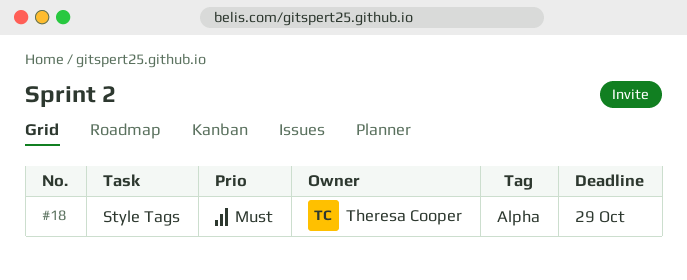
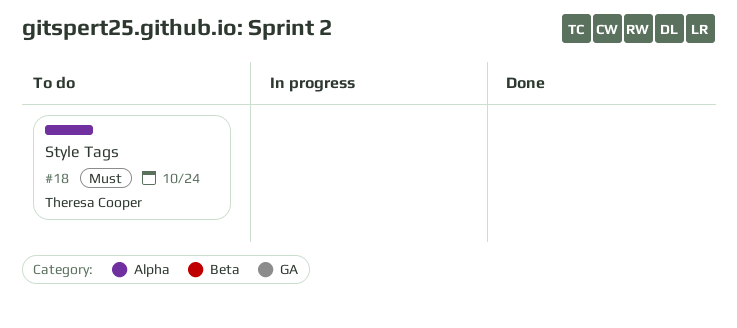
#18, due: Oct 29 -> Oct 24

